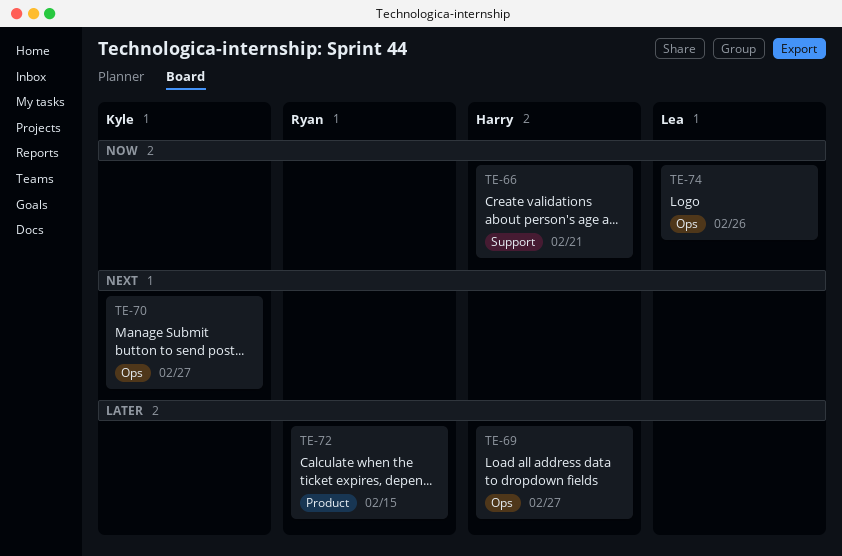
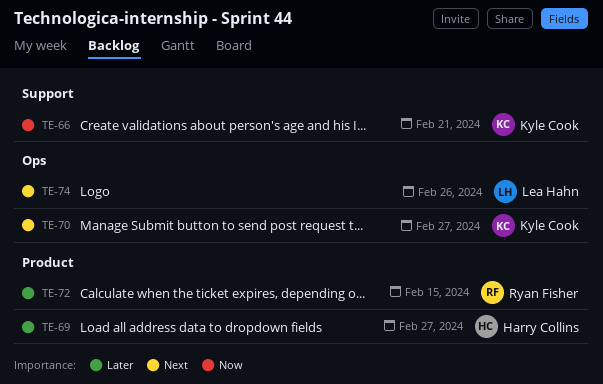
TE-66, owner: Harry Collins -> Kyle Cook
TE-69, label: Ops -> Product
TE-74, priority: Now -> Next

